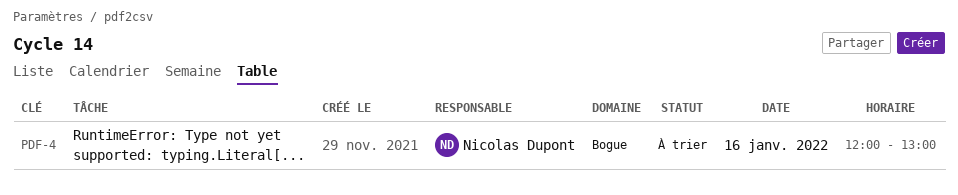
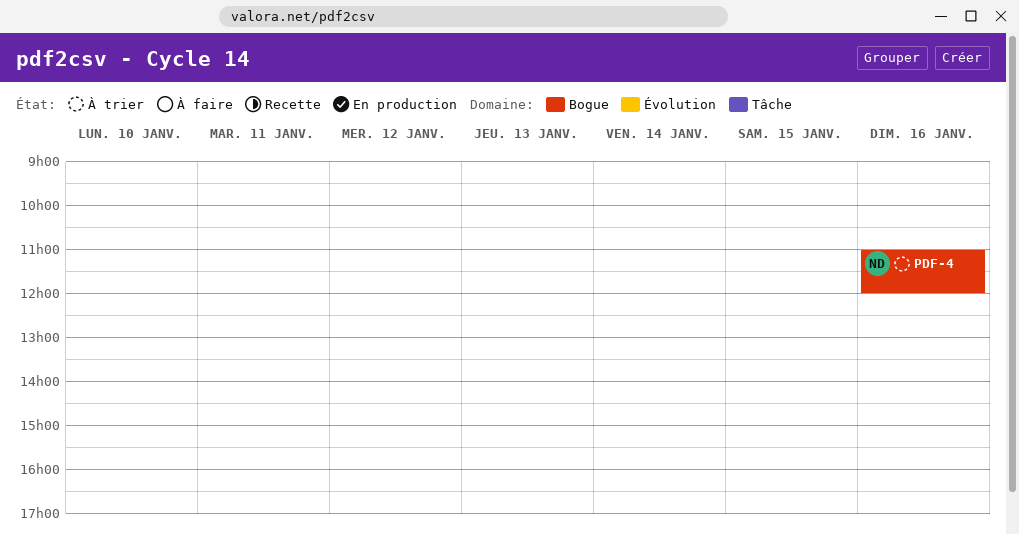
PDF-4, begins: 12:00 -> 11:00
PDF-4, ends: 13:00 -> 12:00

